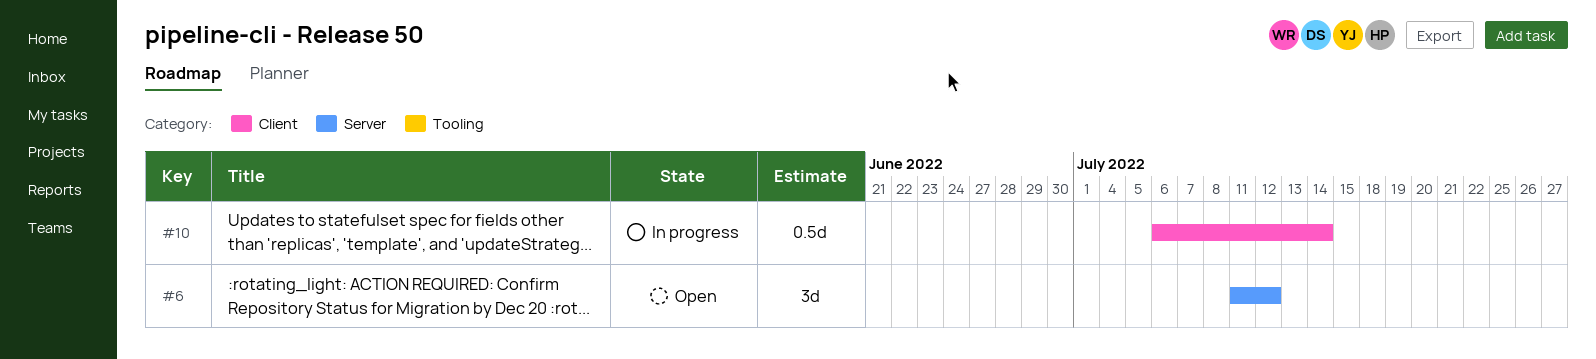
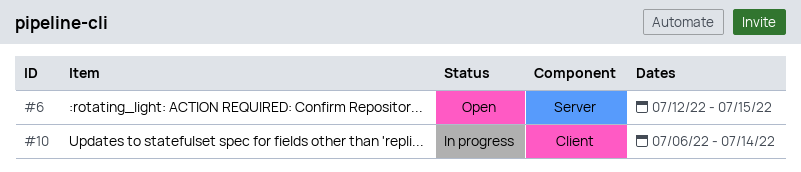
#6, start: Jul 11 -> Jul 12
#6, due: Jul 12 -> Jul 15

